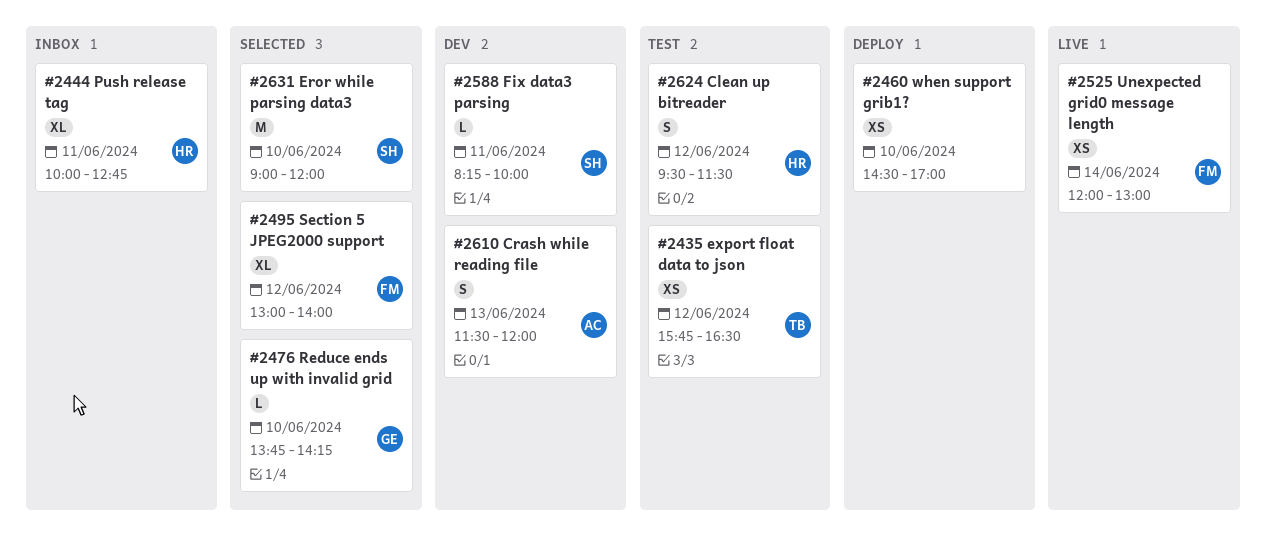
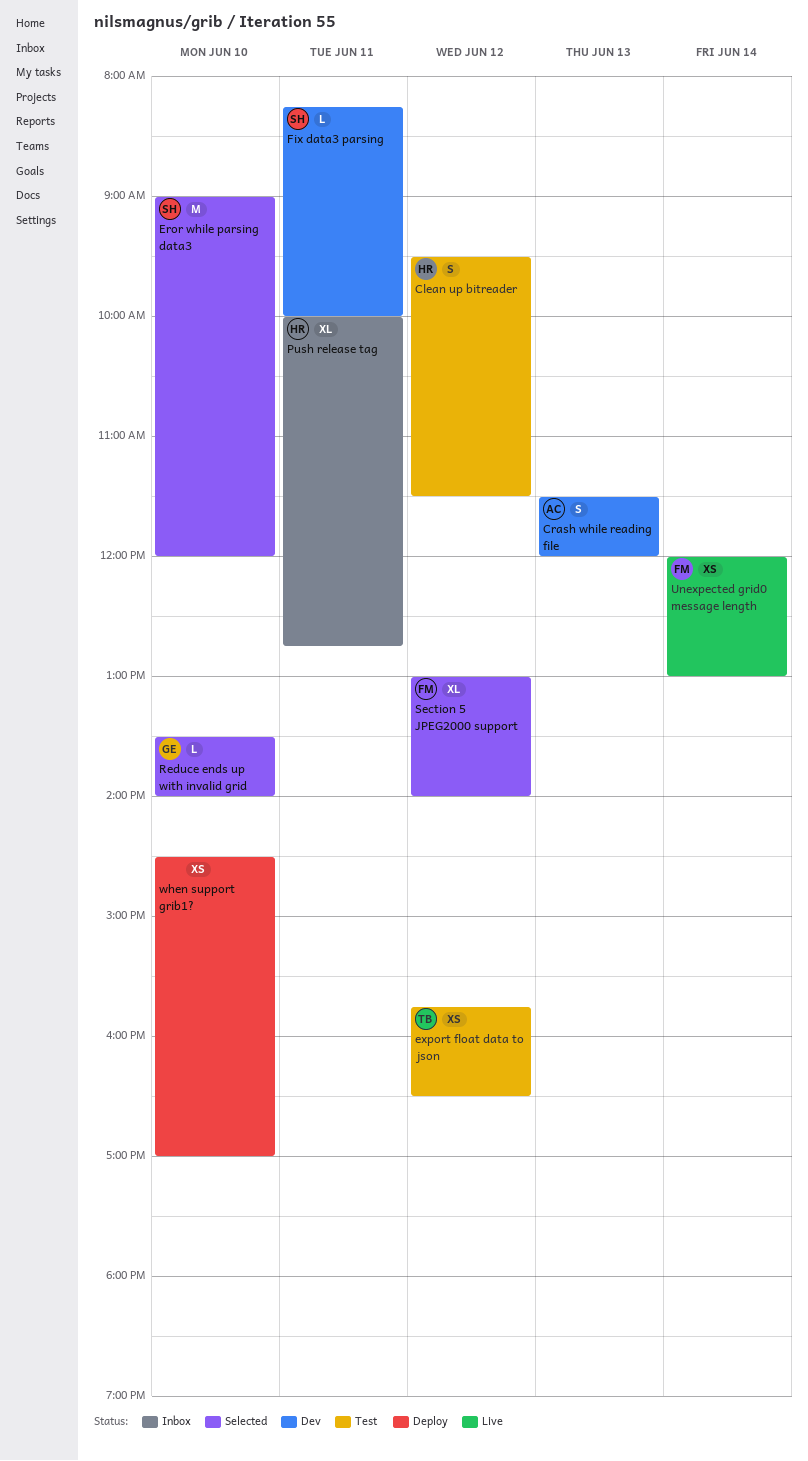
Reduce ends up with invalid grid, begins: 13:45 -> 13:30
Reduce ends up with invalid grid, ends: 14:15 -> 14:00

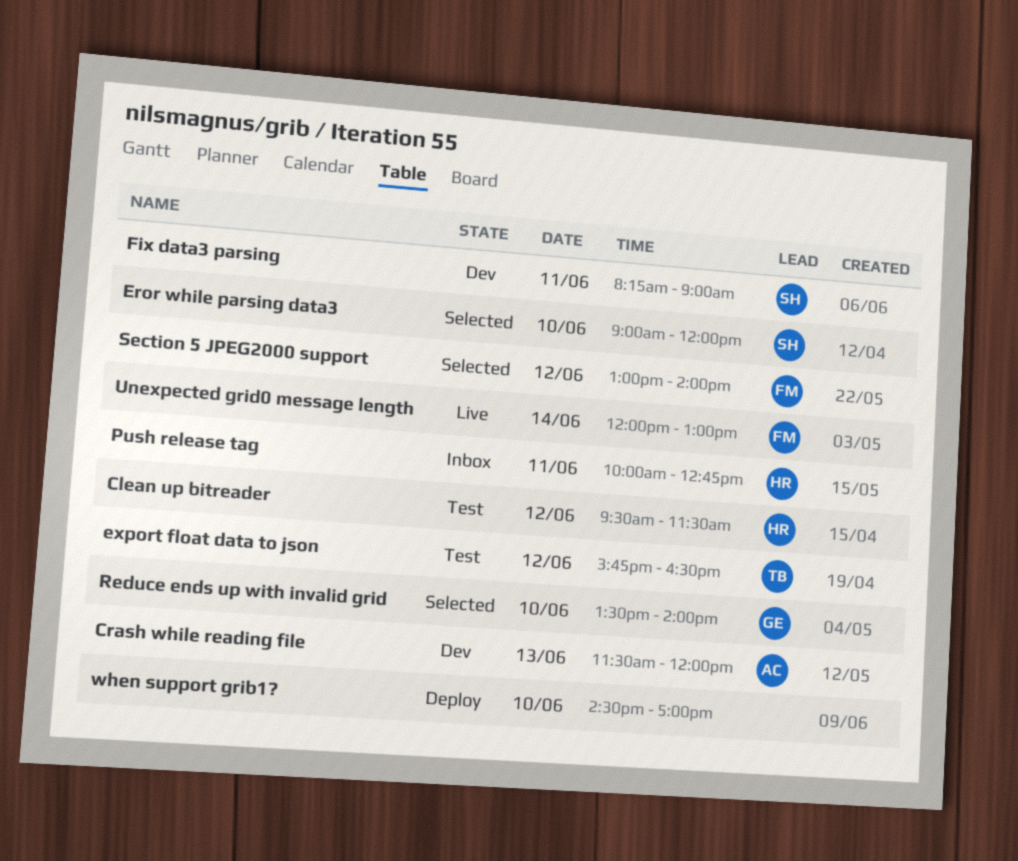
Fix data3 parsing, ends: 10:00 -> 09:00

